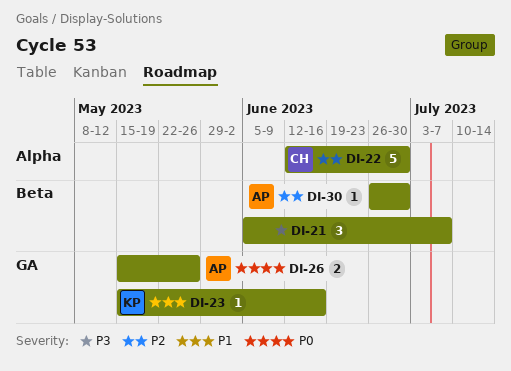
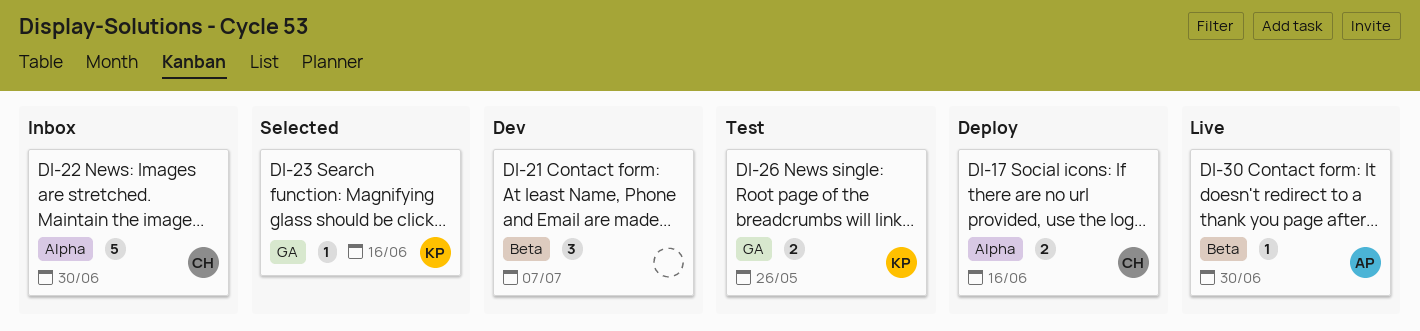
DI-17: none -> present
DI-26, owner: AP -> KP

